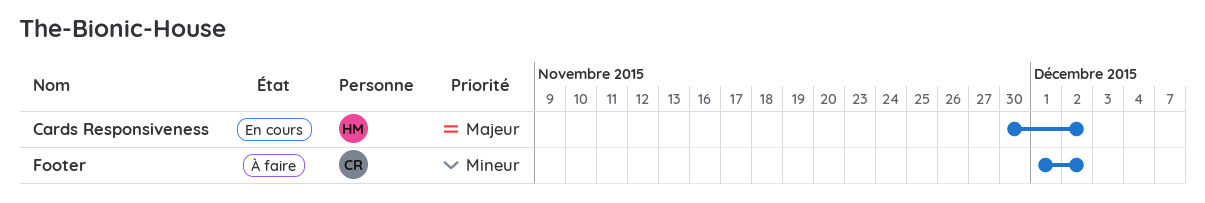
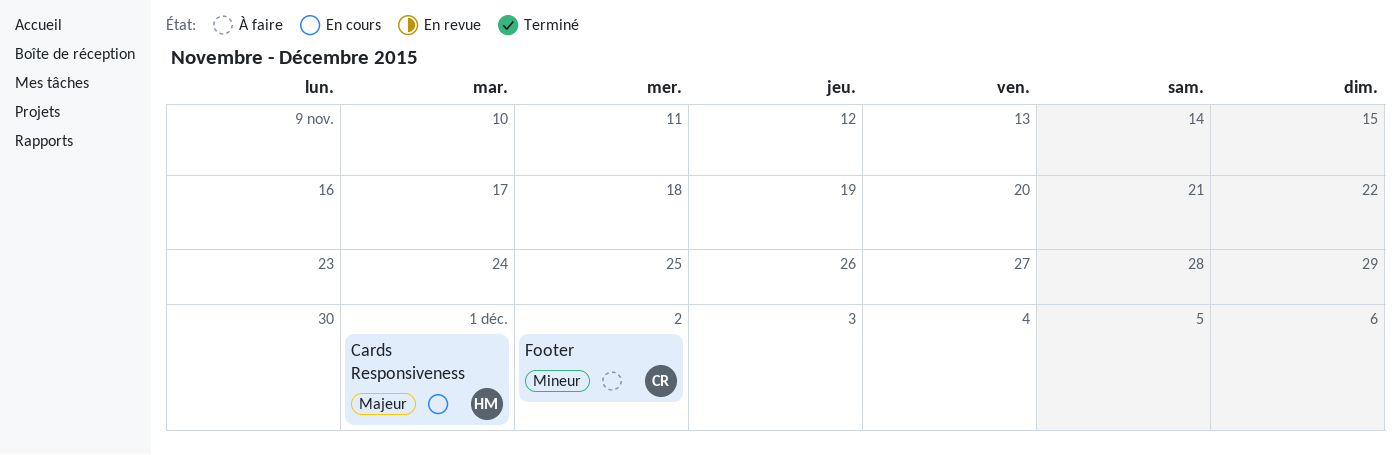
Cards Responsiveness, due: Dec 2 -> Dec 1

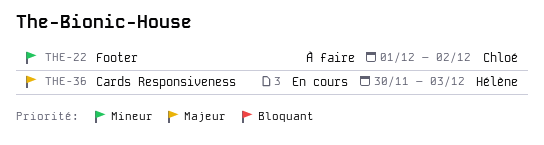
Cards Responsiveness, due: Dec 1 -> Dec 3

